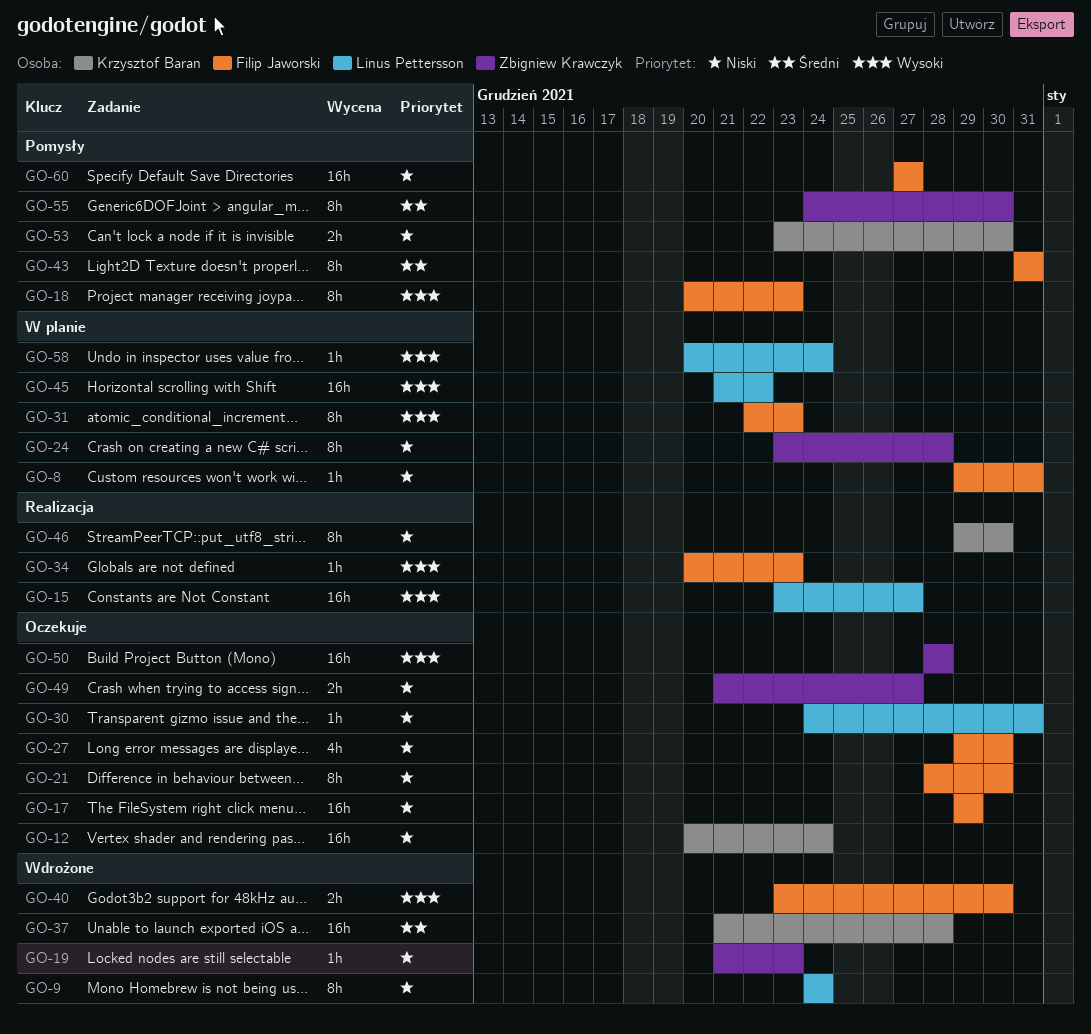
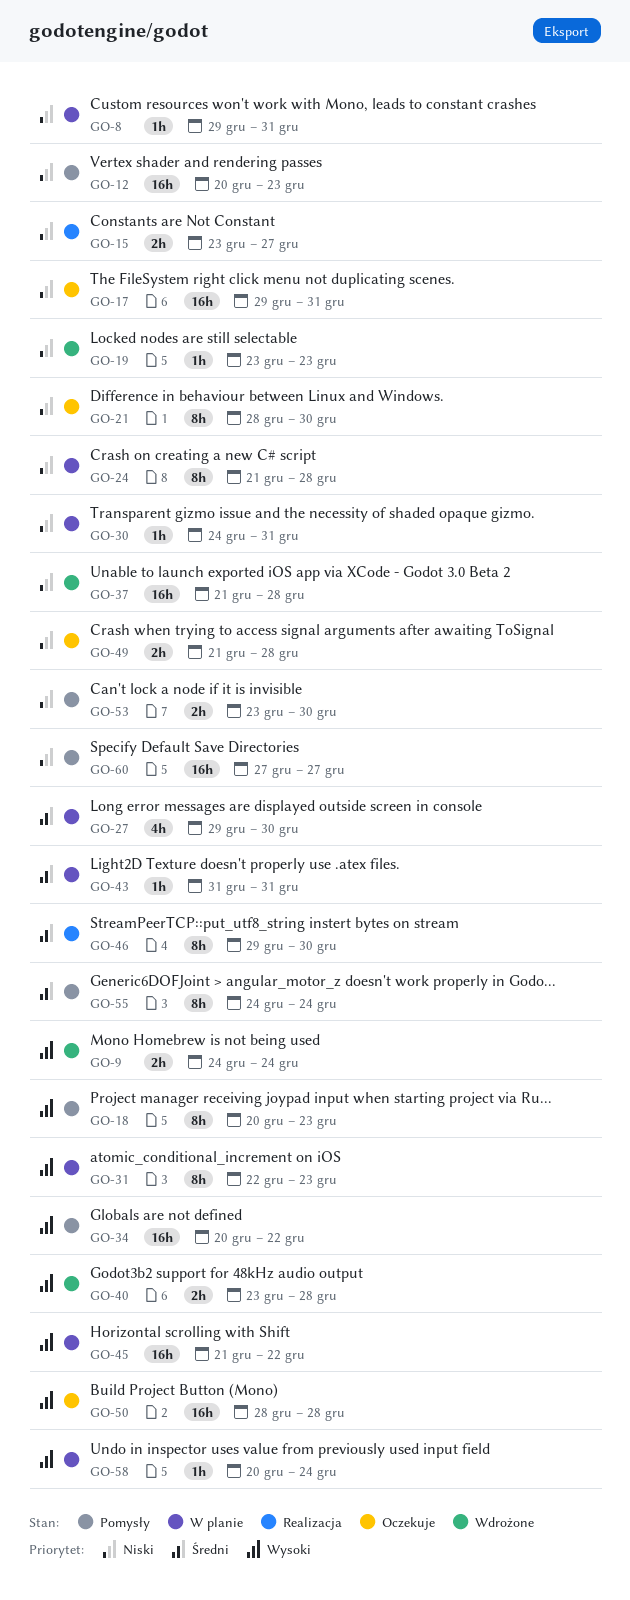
GO-9, priority: Niski -> Wysoki
GO-9, estimate: 8h -> 2h
GO-12, status: Oczekuje -> Pomysły
GO-12, due: Dec 24 -> Dec 23
GO-15, priority: Wysoki -> Niski
GO-15, estimate: 16h -> 2h
GO-17, due: Dec 29 -> Dec 31
GO-19, start: Dec 21 -> Dec 23
GO-24, start: Dec 23 -> Dec 21
GO-27, status: Oczekuje -> W planie
GO-27, priority: Niski -> Średni
GO-30, status: Oczekuje -> W planie
GO-34, status: Realizacja -> Pomysły
GO-34, estimate: 1h -> 16h
GO-34, due: Dec 23 -> Dec 22
GO-37, priority: Średni -> Niski
GO-40, due: Dec 30 -> Dec 28
GO-43, status: Pomysły -> W planie
GO-43, estimate: 8h -> 1h
GO-46, priority: Niski -> Średni
GO-49, due: Dec 27 -> Dec 28
GO-55, due: Dec 30 -> Dec 24

